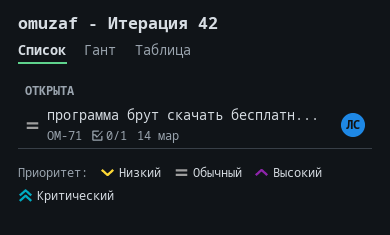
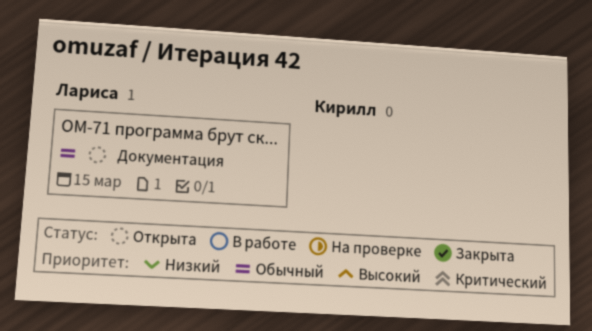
OM-71, due: Mar 14 -> Mar 15

